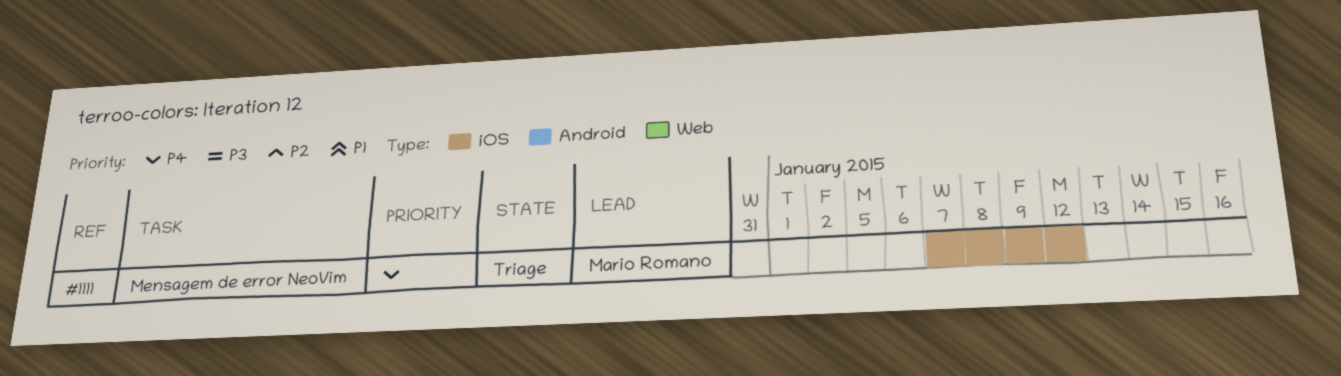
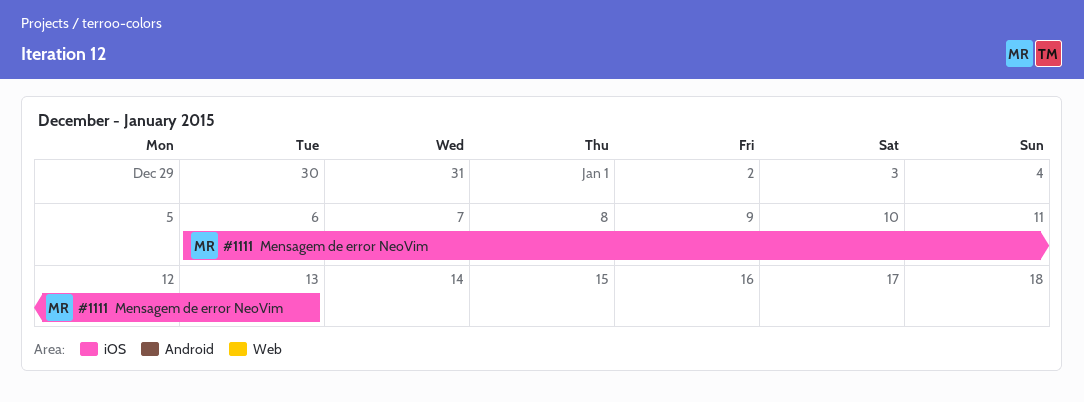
#1111, start: Jan 7 -> Jan 6
#1111, due: Jan 12 -> Jan 13

